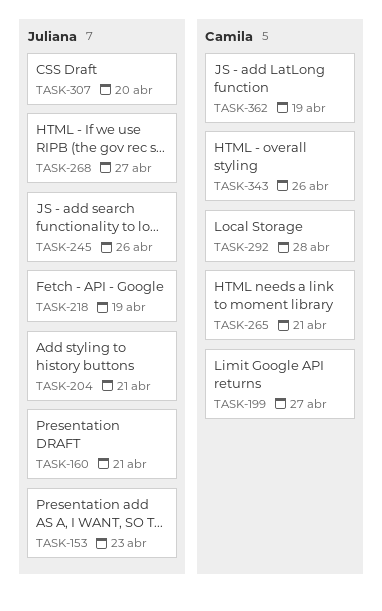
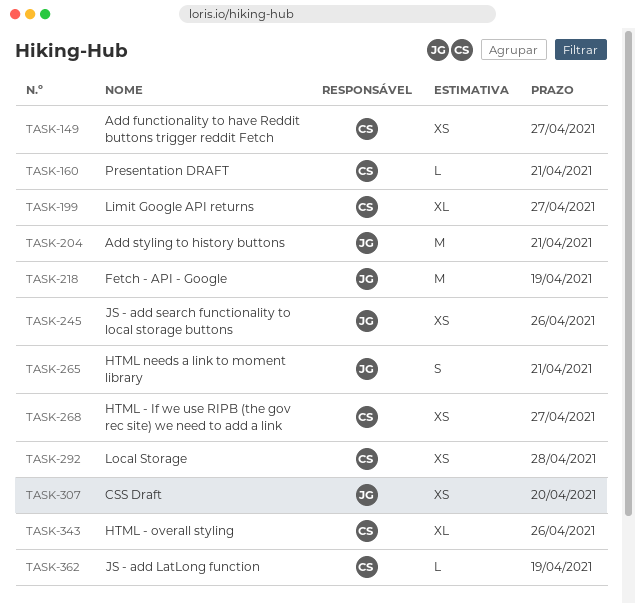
TASK-149: none -> present
TASK-153: present -> none
TASK-160, owner: Juliana -> Camila
TASK-265, owner: Camila -> Juliana
TASK-268, owner: Juliana -> Camila

